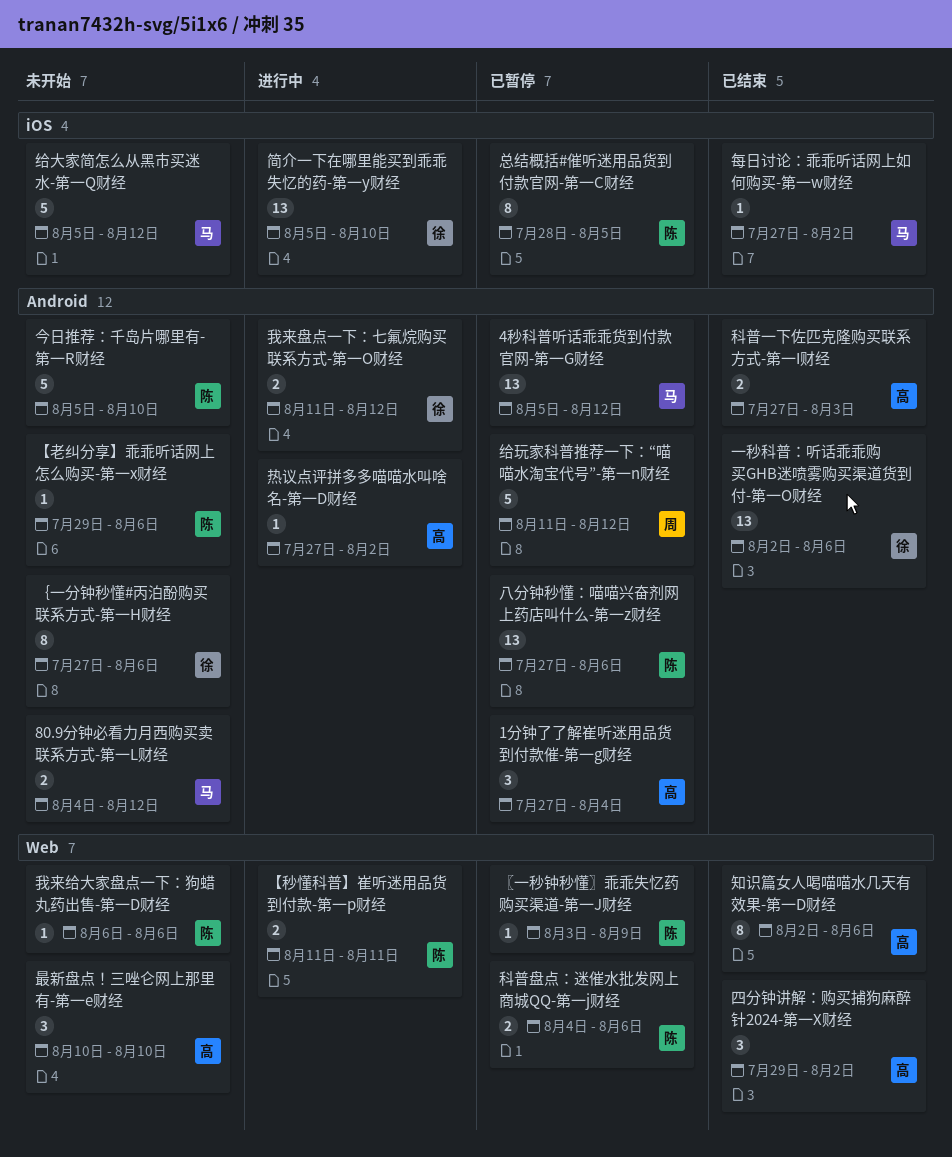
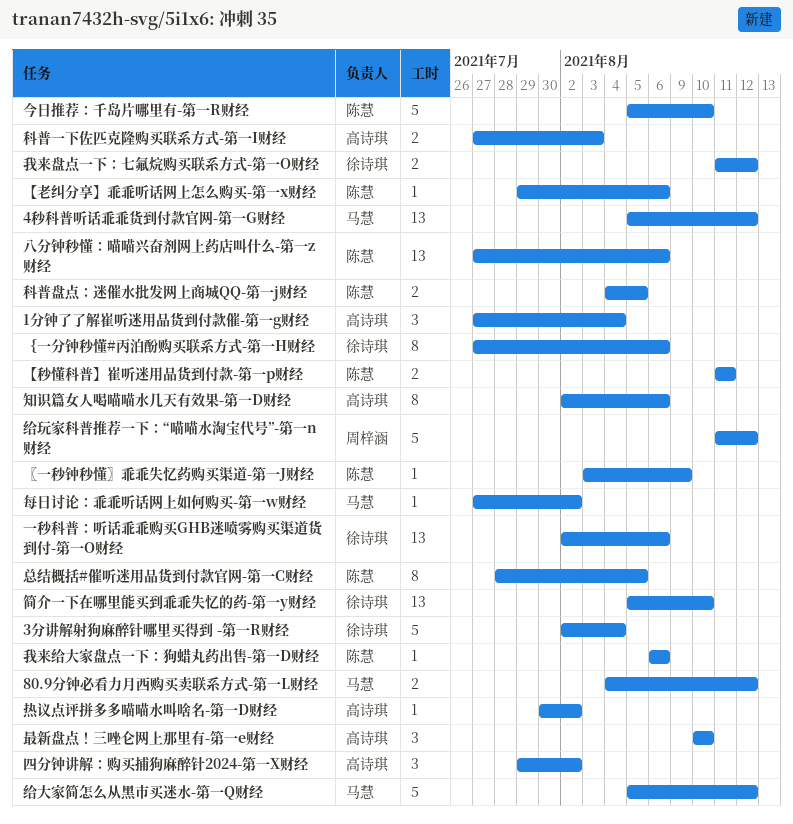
3分讲解射狗麻醉针哪里买得到 -第一R财经: none -> present
热议点评拼多多喵喵水叫啥名-第一D财经, start: Jul 27 -> Jul 30
科普盘点：迷催水批发网上商城QQ-第一j财经, due: Aug 6 -> Aug 5

